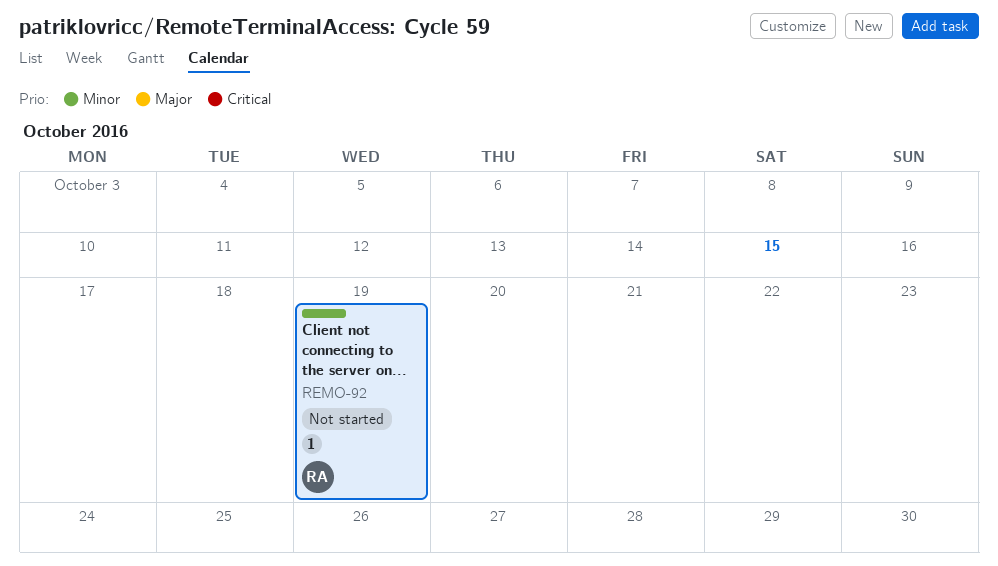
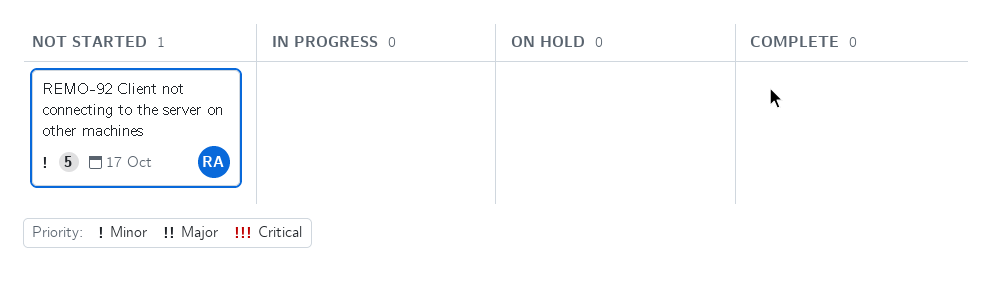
REMO-92, estimate: 1 -> 5
REMO-92, due: Oct 19 -> Oct 17

